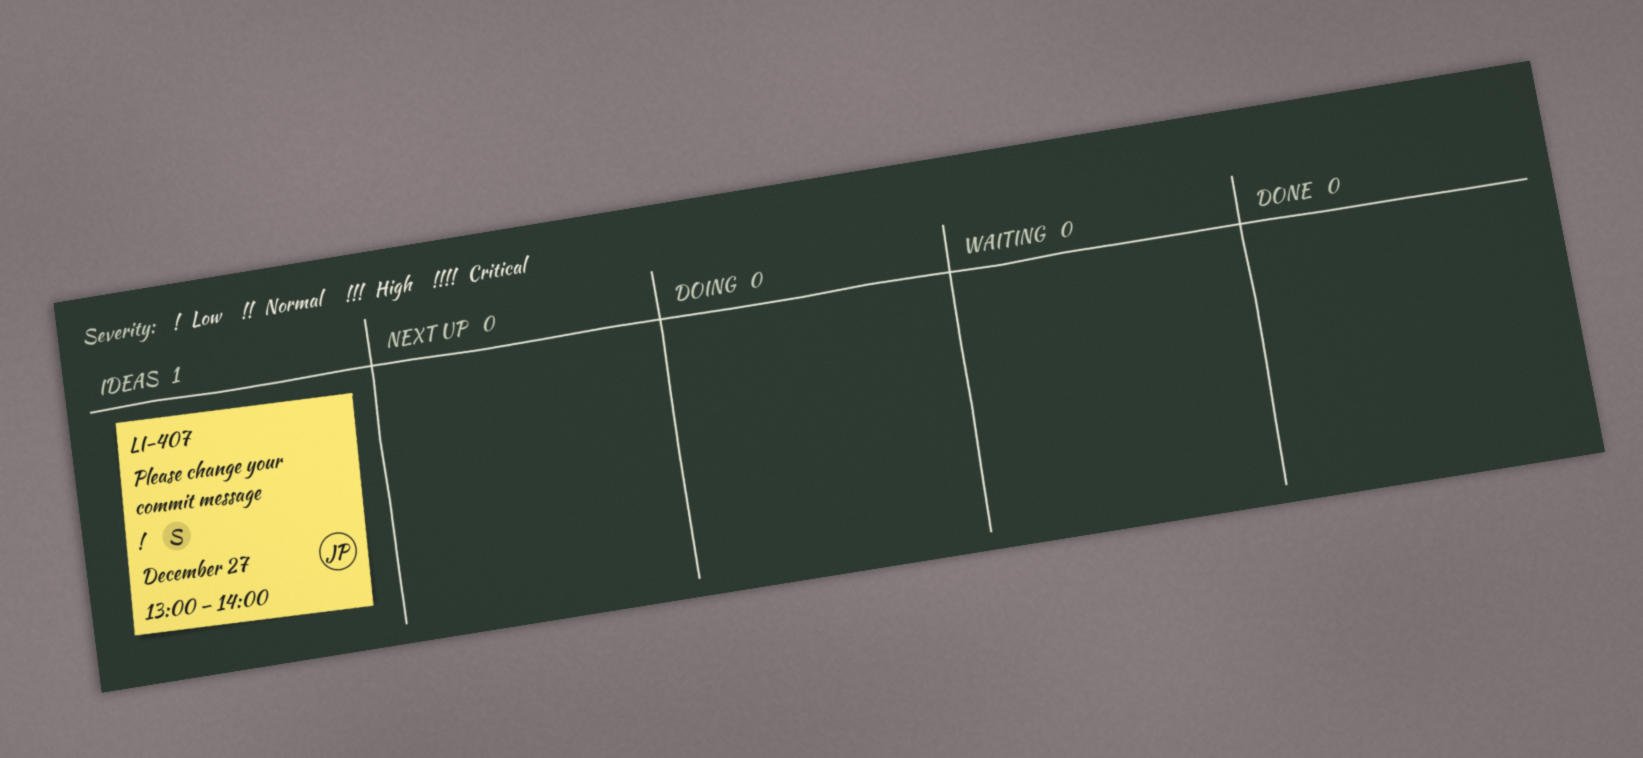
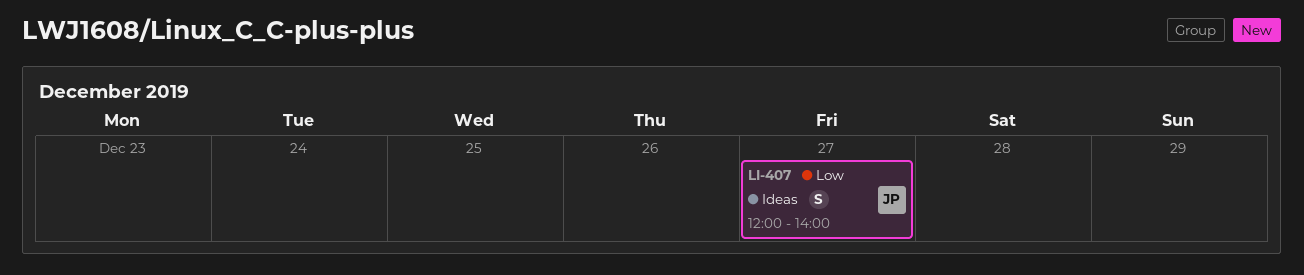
LI-407, begins: 13:00 -> 12:00

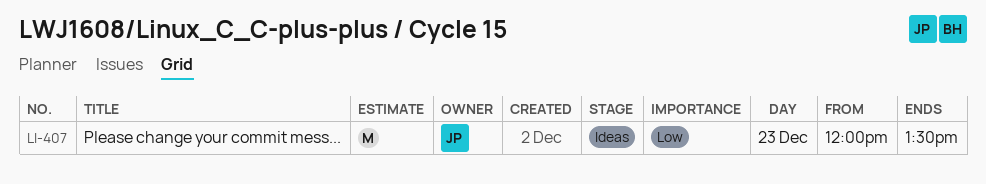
LI-407, estimate: S -> M
LI-407, day: Dec 27 -> Dec 23
LI-407, ends: 14:00 -> 13:30

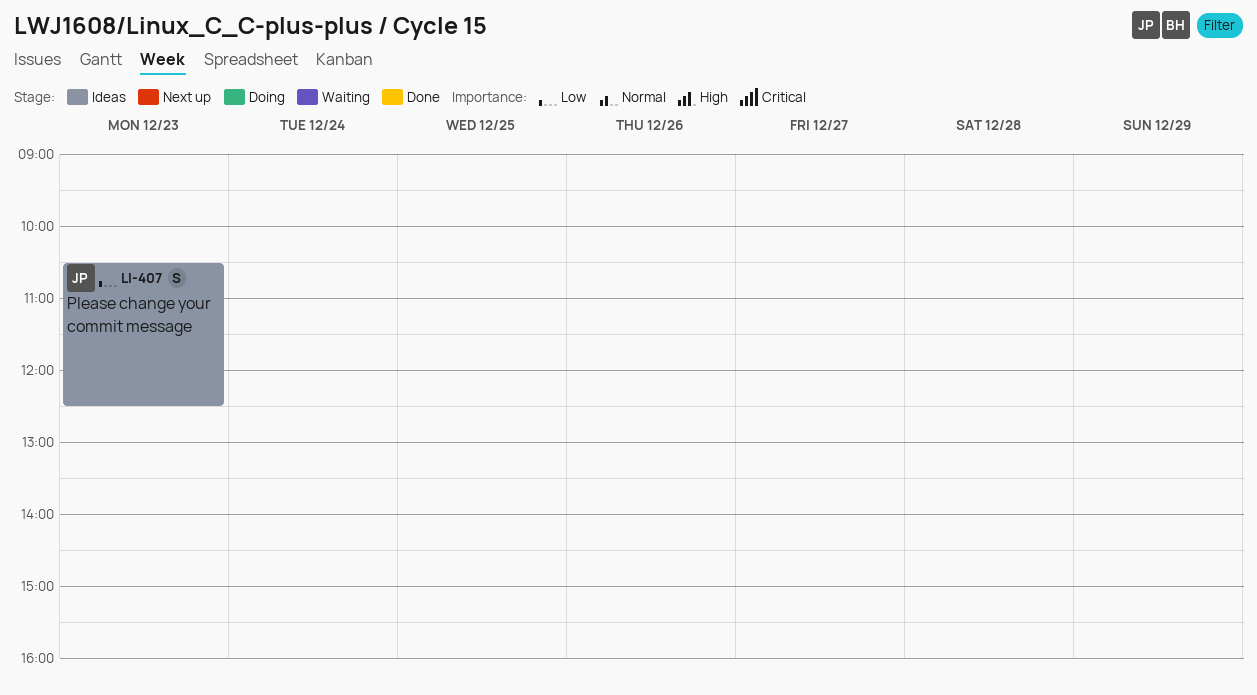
LI-407, estimate: M -> S
LI-407, begins: 12:00 -> 10:30
LI-407, ends: 13:30 -> 12:30

